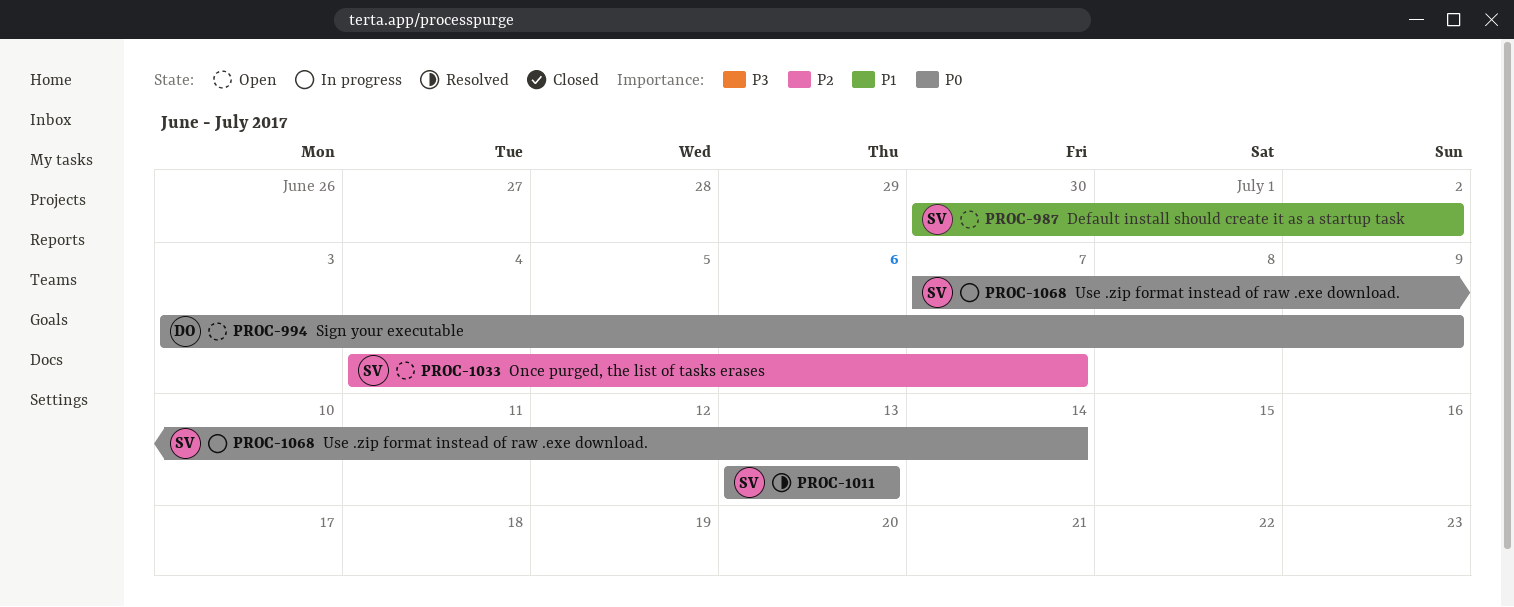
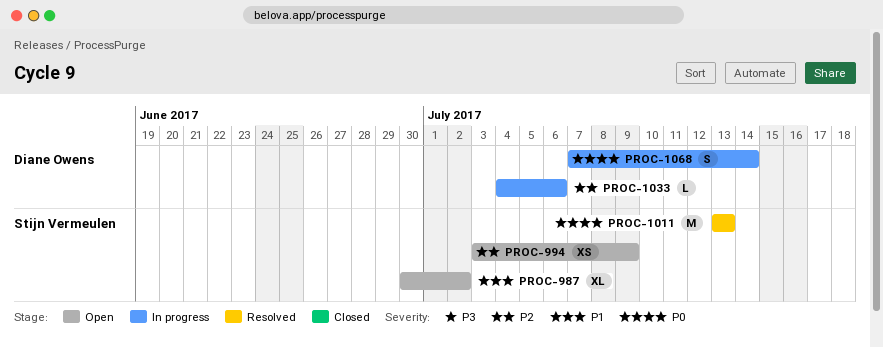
PROC-994, owner: Diane Owens -> Stijn Vermeulen
PROC-994, priority: P0 -> P2
PROC-1033, status: Open -> In progress
PROC-1033, owner: Stijn Vermeulen -> Diane Owens
PROC-1033, due: Jul 7 -> Jul 6
PROC-1068, owner: Stijn Vermeulen -> Diane Owens

